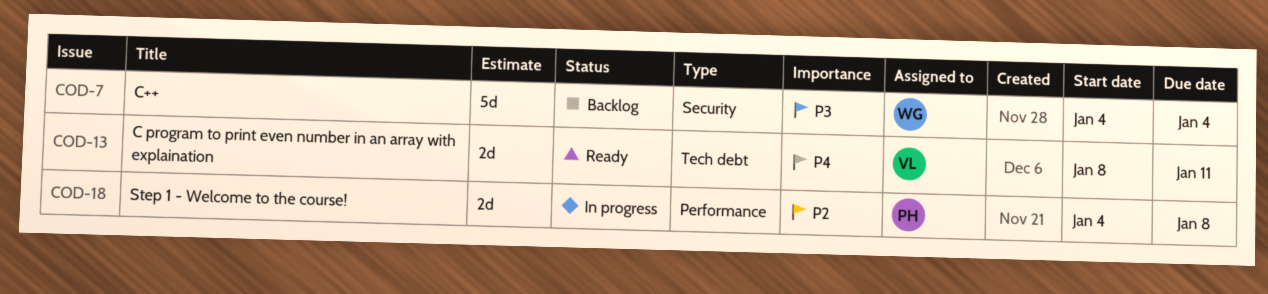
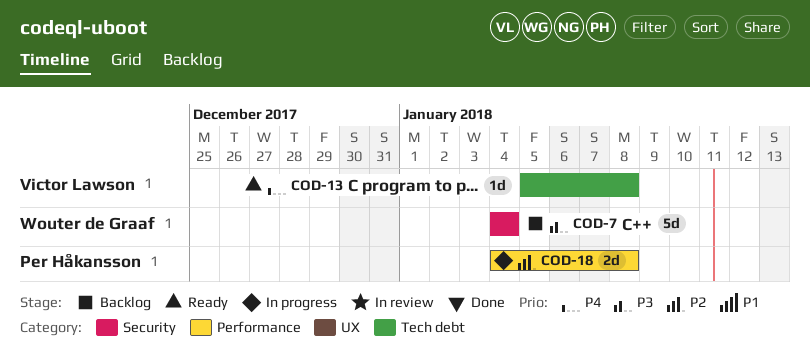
COD-13, estimate: 2d -> 1d
COD-13, start: Jan 8 -> Jan 5
COD-13, due: Jan 11 -> Jan 8

